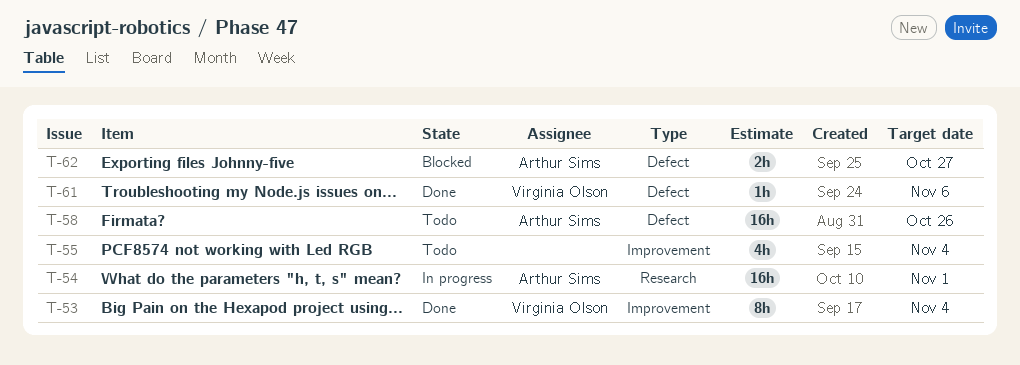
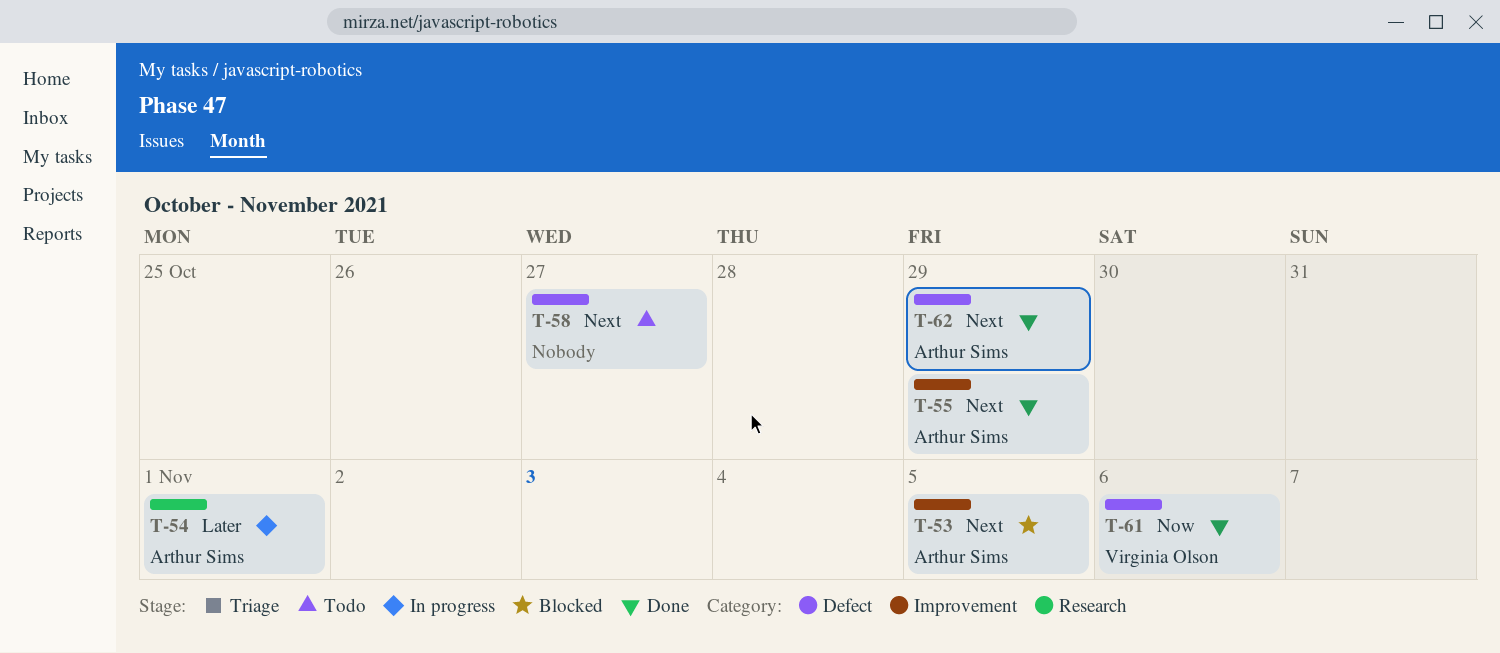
T-53, status: Done -> Blocked
T-53, owner: Virginia Olson -> Arthur Sims
T-53, due: Nov 4 -> Nov 5
T-55, status: Todo -> Done
T-55, owner: none -> Arthur Sims
T-55, due: Nov 4 -> Oct 29
T-58, owner: Arthur Sims -> none
T-58, due: Oct 26 -> Oct 27
T-62, status: Blocked -> Done
T-62, due: Oct 27 -> Oct 29

